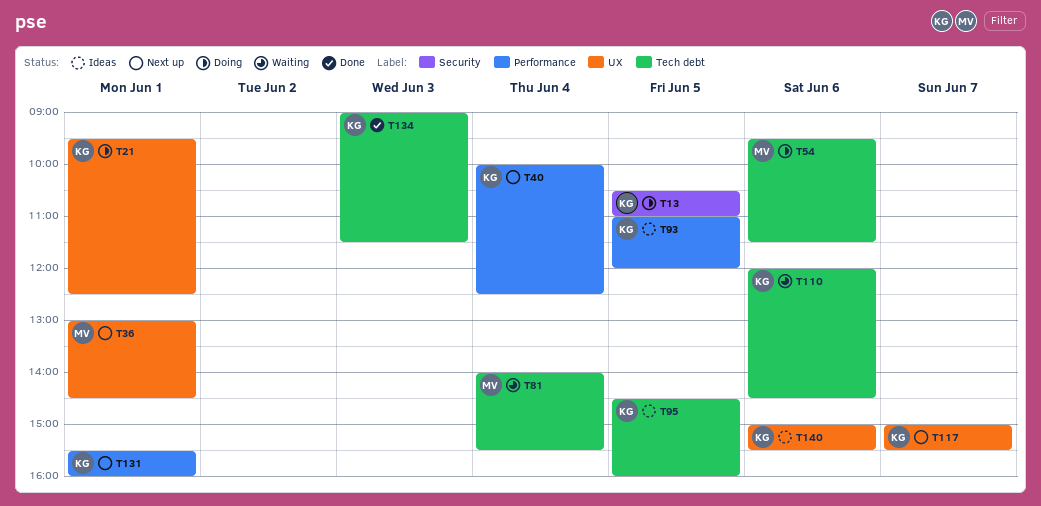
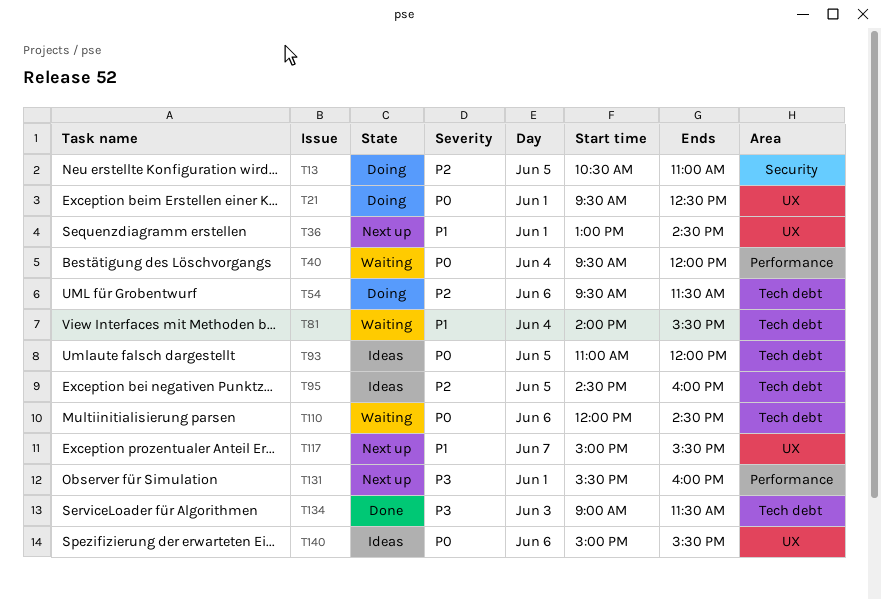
T40, status: Next up -> Waiting
T40, begins: 10:00 -> 09:30
T40, ends: 12:30 -> 12:00
T93, label: Performance -> Tech debt

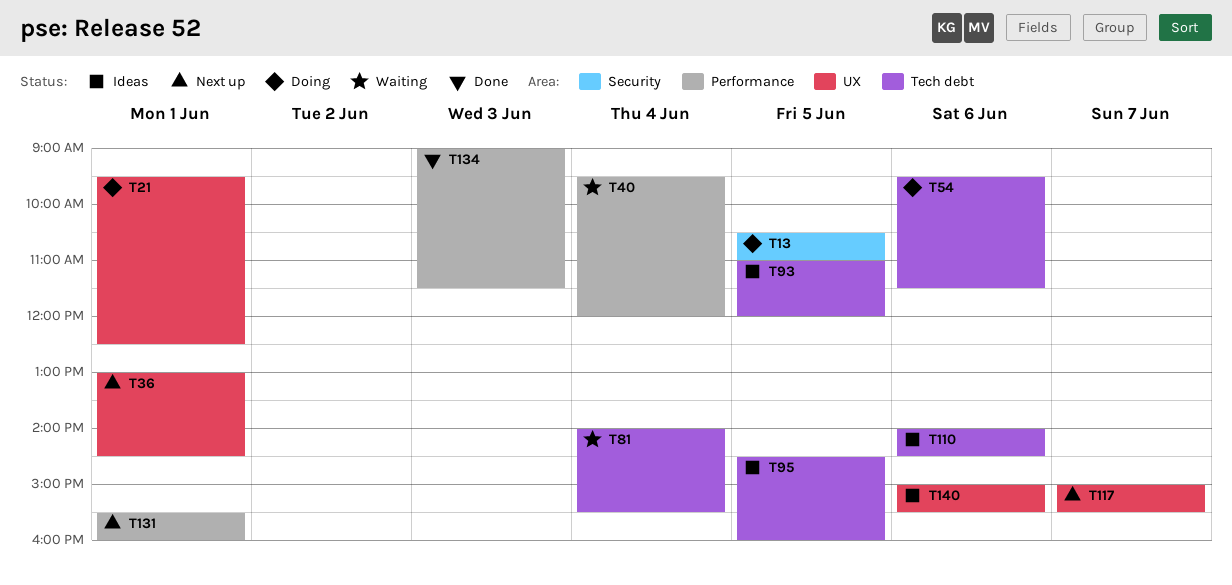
T110, status: Waiting -> Ideas
T110, begins: 12:00 -> 14:00
T134, label: Tech debt -> Performance

